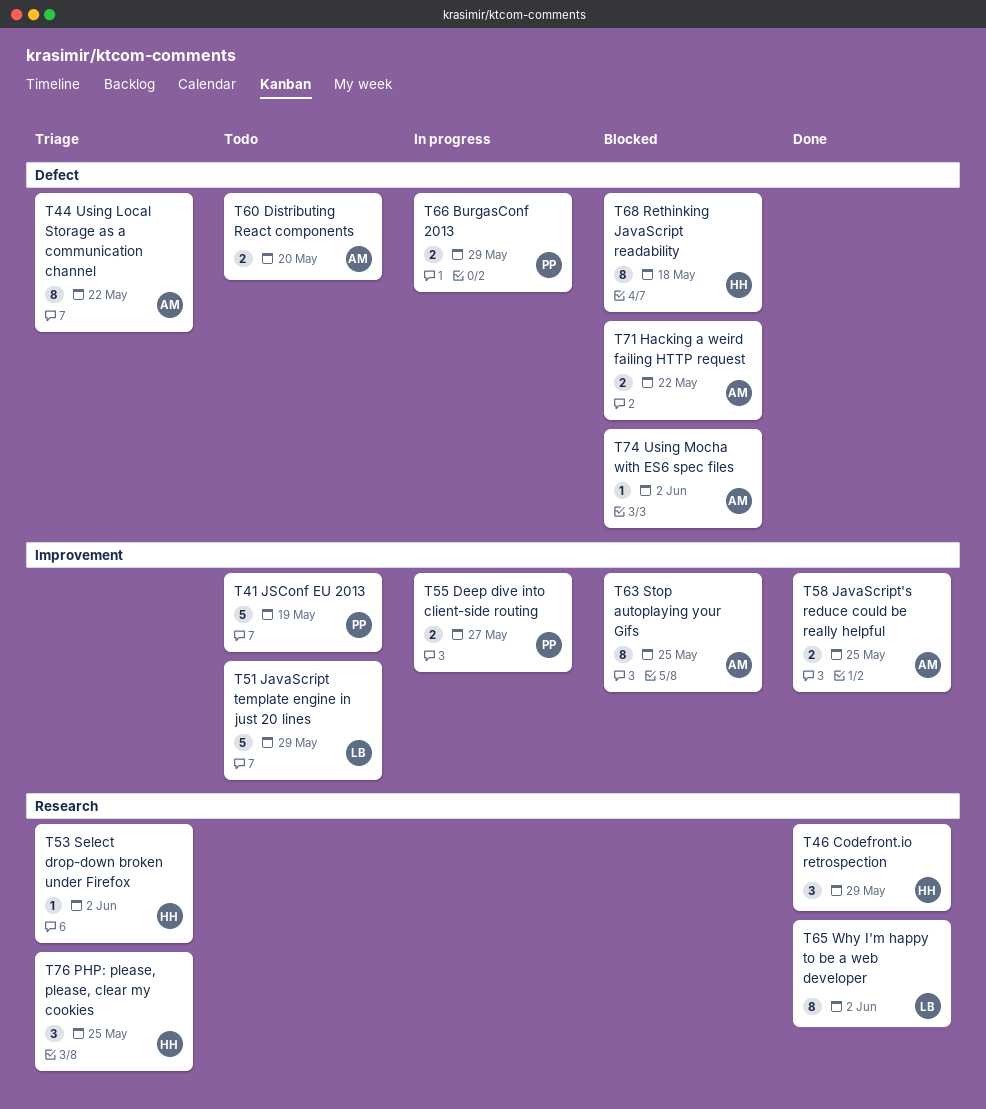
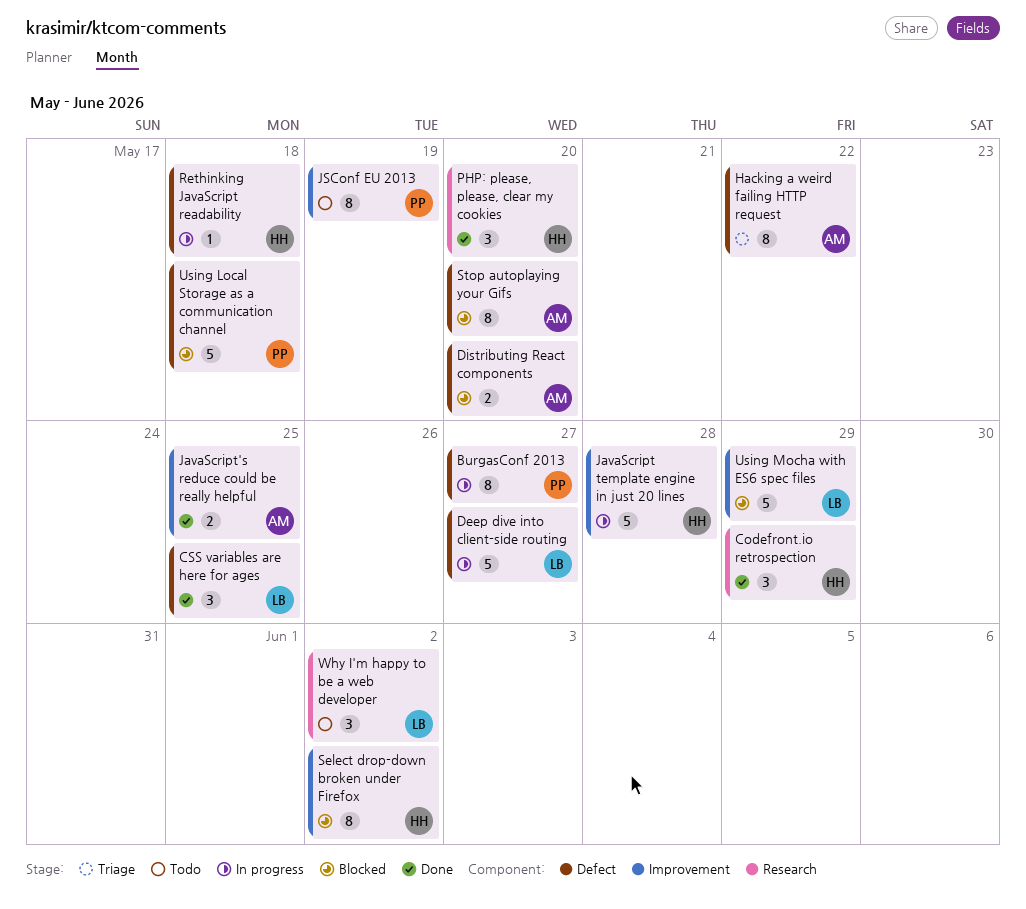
BurgasConf 2013, estimate: 2 -> 8
BurgasConf 2013, due: May 29 -> May 27
CSS variables are here for ages: none -> present
Deep dive into client-side routing, owner: PP -> LB
Deep dive into client-side routing, label: Improvement -> Defect
Deep dive into client-side routing, estimate: 2 -> 5
Distributing React components, status: Todo -> Blocked
Hacking a weird failing HTTP request, status: Blocked -> Triage
Hacking a weird failing HTTP request, estimate: 2 -> 8
JavaScript template engine in just 20 lines, status: Todo -> In progress
JavaScript template engine in just 20 lines, owner: LB -> HH
JavaScript template engine in just 20 lines, due: May 29 -> May 28
JSConf EU 2013, estimate: 5 -> 8
PHP: please, please, clear my cookies, status: Triage -> Done
PHP: please, please, clear my cookies, due: May 25 -> May 20
Rethinking JavaScript readability, status: Blocked -> In progress
Rethinking JavaScript readability, estimate: 8 -> 1
Select drop-down broken under Firefox, status: Triage -> Blocked
Select drop-down broken under Firefox, label: Research -> Improvement
Select drop-down broken under Firefox, estimate: 1 -> 8
Stop autoplaying your Gifs, label: Improvement -> Defect
Stop autoplaying your Gifs, due: May 25 -> May 20
Using Local Storage as a communication channel, status: Triage -> Blocked
Using Local Storage as a communication channel, owner: AM -> PP
Using Local Storage as a communication channel, estimate: 8 -> 5
Using Local Storage as a communication channel, due: May 22 -> May 18
Using Mocha with ES6 spec files, owner: AM -> LB
Using Mocha with ES6 spec files, label: Defect -> Improvement
Using Mocha with ES6 spec files, estimate: 1 -> 5
Using Mocha with ES6 spec files, due: Jun 2 -> May 29
Why I'm happy to be a web developer, status: Done -> Todo
Why I'm happy to be a web developer, estimate: 8 -> 3

